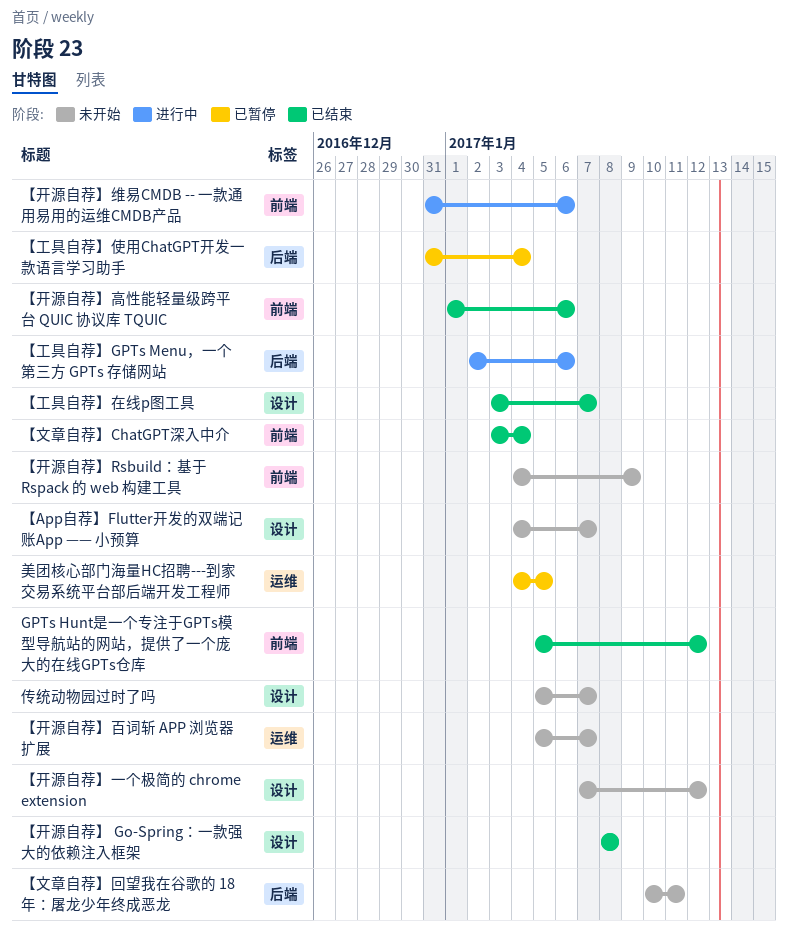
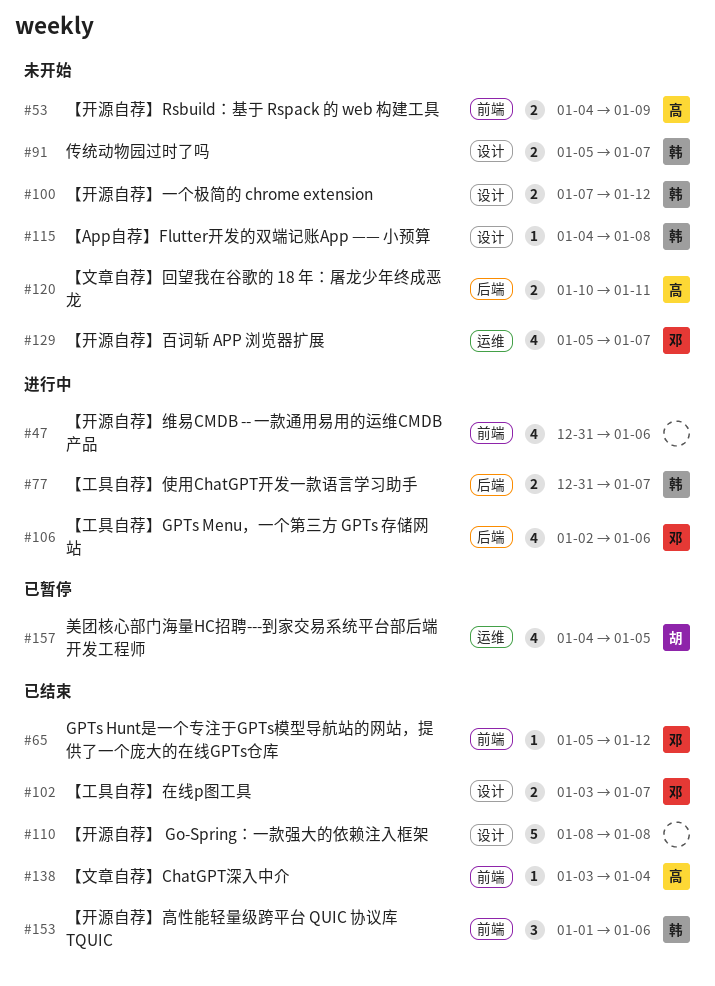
【App自荐】Flutter开发的双端记账App —— 小预算, due: Jan 7 -> Jan 8
【工具自荐】使用ChatGPT开发一款语言学习助手, status: 已暂停 -> 进行中
【工具自荐】使用ChatGPT开发一款语言学习助手, due: Jan 4 -> Jan 7

